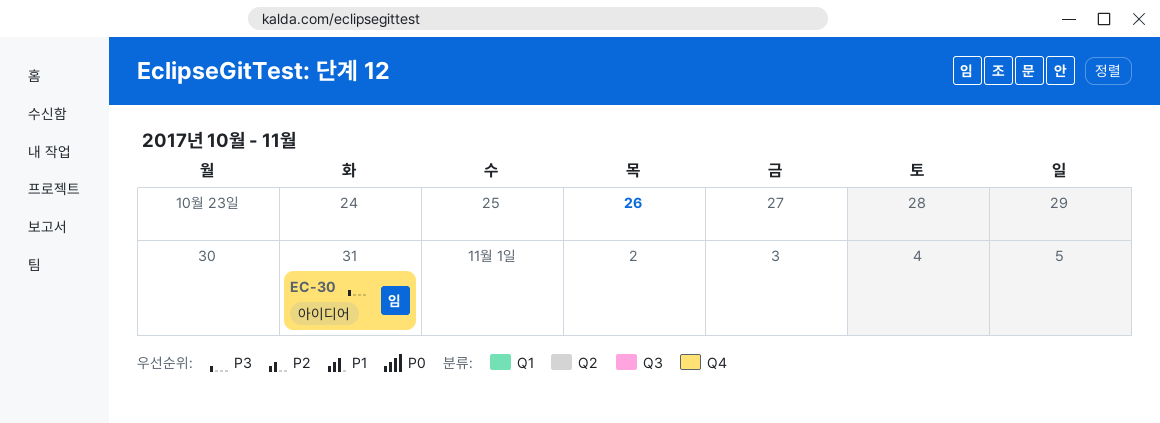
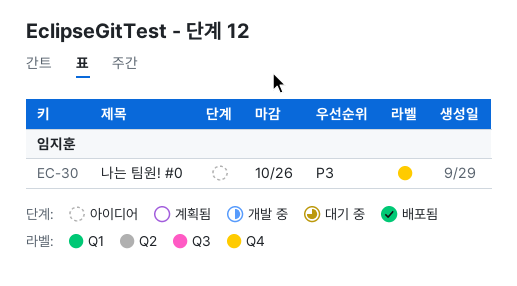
EC-30, due: Oct 31 -> Oct 26

